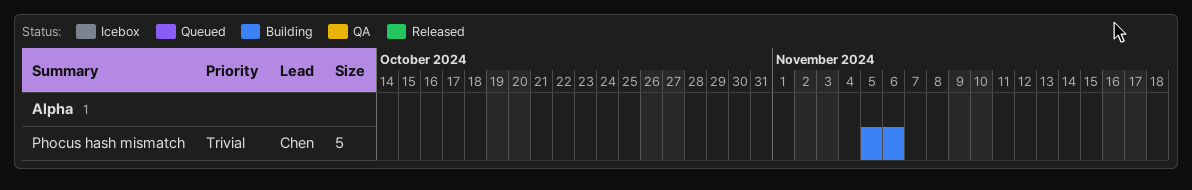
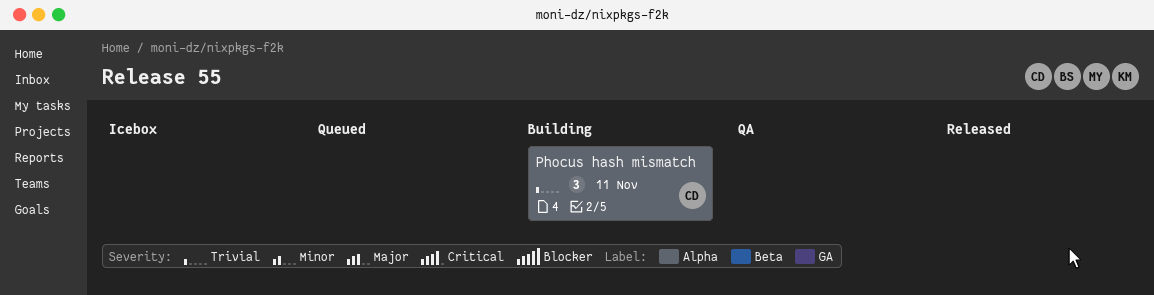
Phocus hash mismatch, estimate: 5 -> 3
Phocus hash mismatch, due: Nov 6 -> Nov 11

